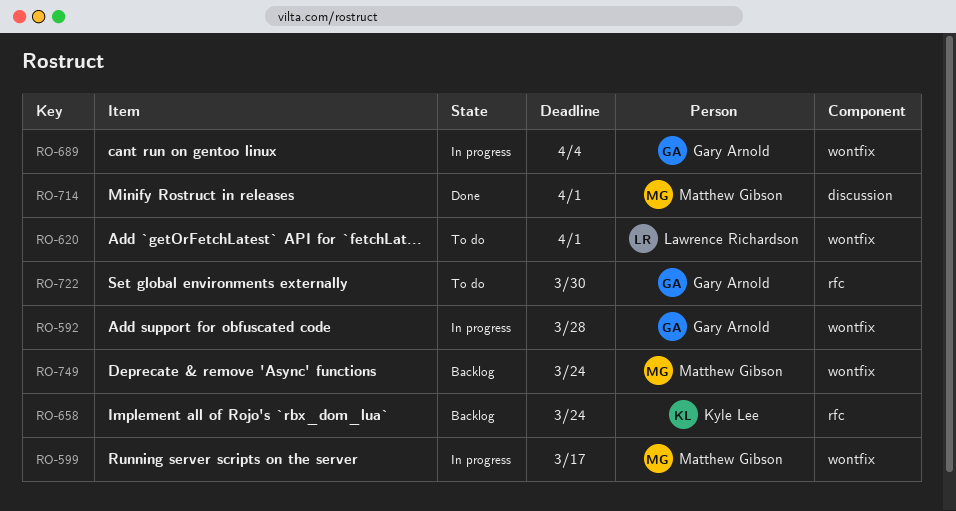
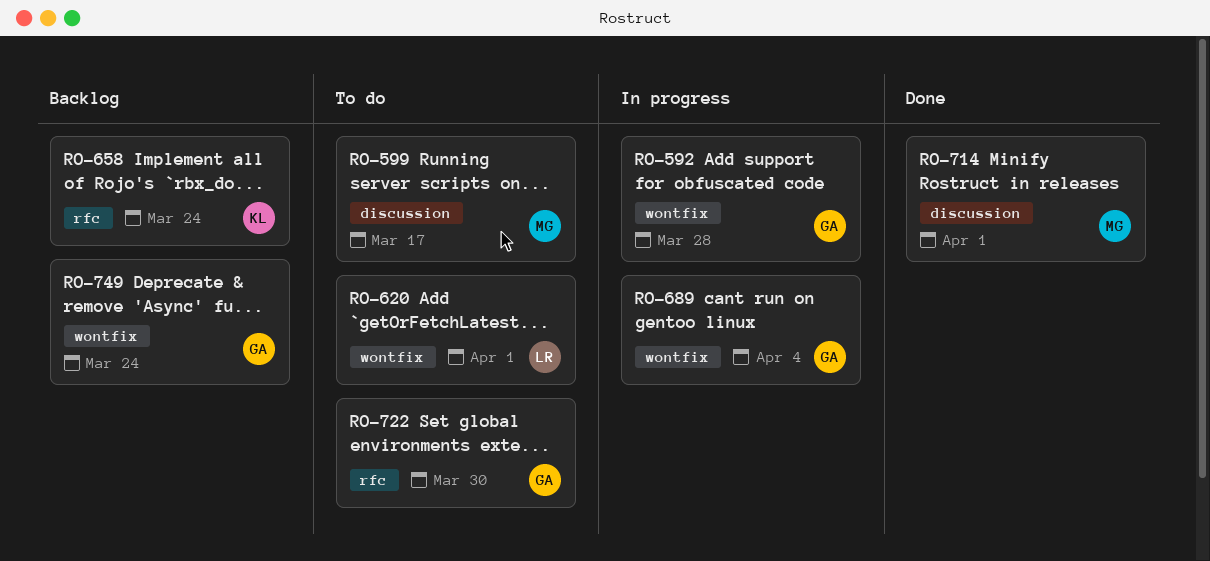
RO-599, status: In progress -> To do
RO-599, label: wontfix -> discussion
RO-749, owner: Matthew Gibson -> Gary Arnold

